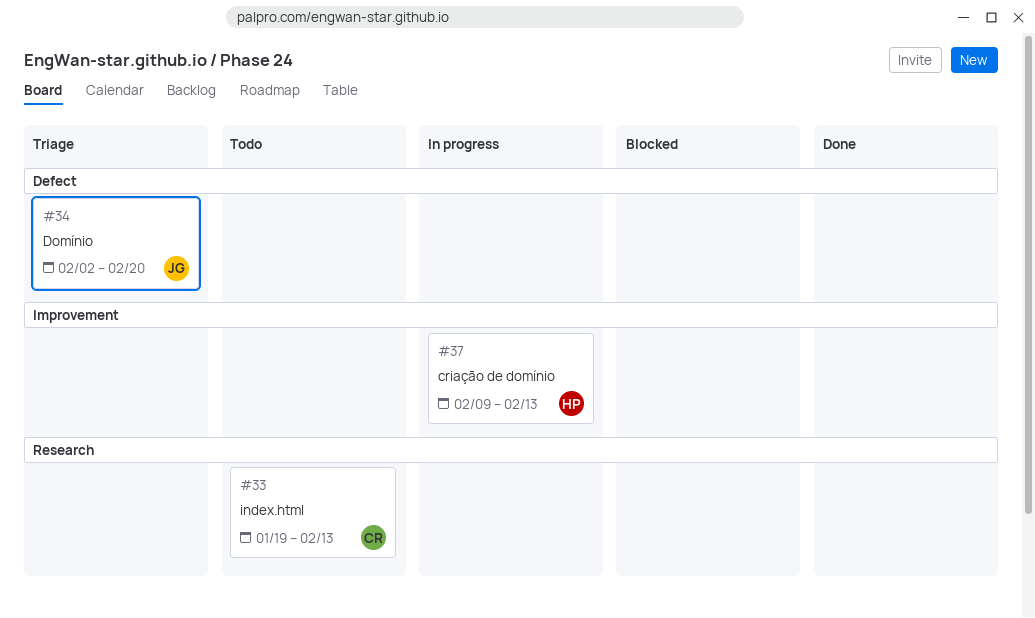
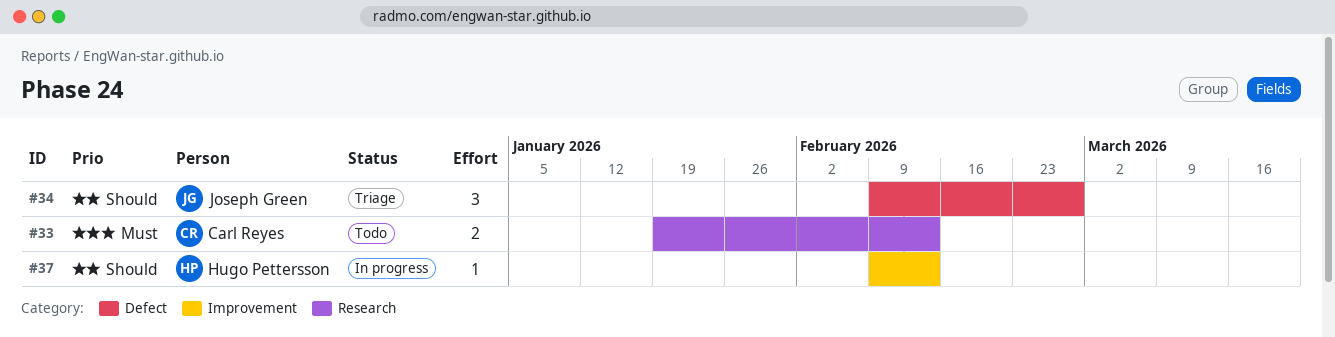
#34, start: Feb 2 -> Feb 9
#34, due: Feb 20 -> Feb 27

